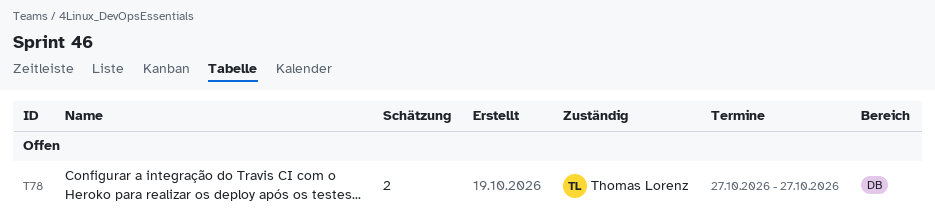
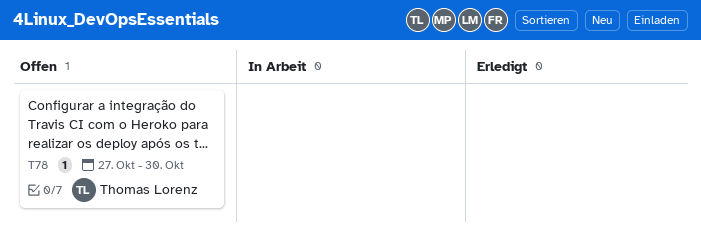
T78, estimate: 2 -> 1
T78, due: Oct 27 -> Oct 30

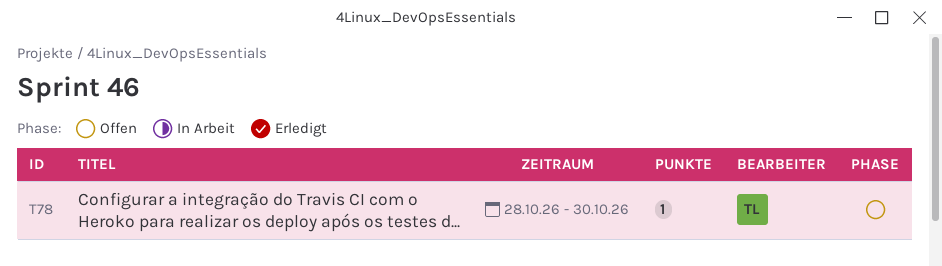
T78, start: Oct 27 -> Oct 28

